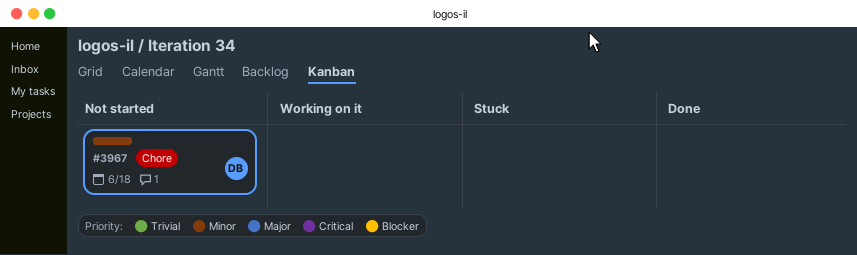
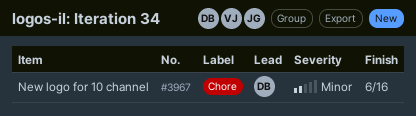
#3967, due: Jun 18 -> Jun 16

